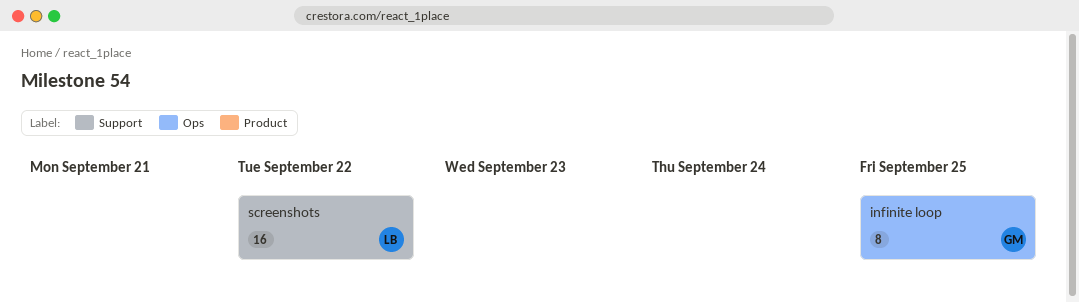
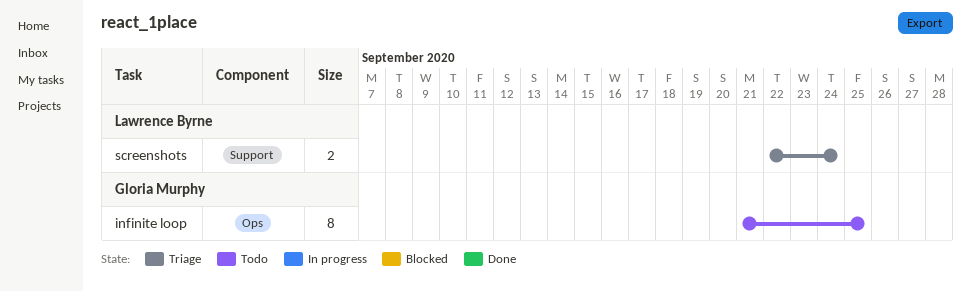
screenshots, estimate: 16 -> 2
screenshots, due: Sep 22 -> Sep 24

